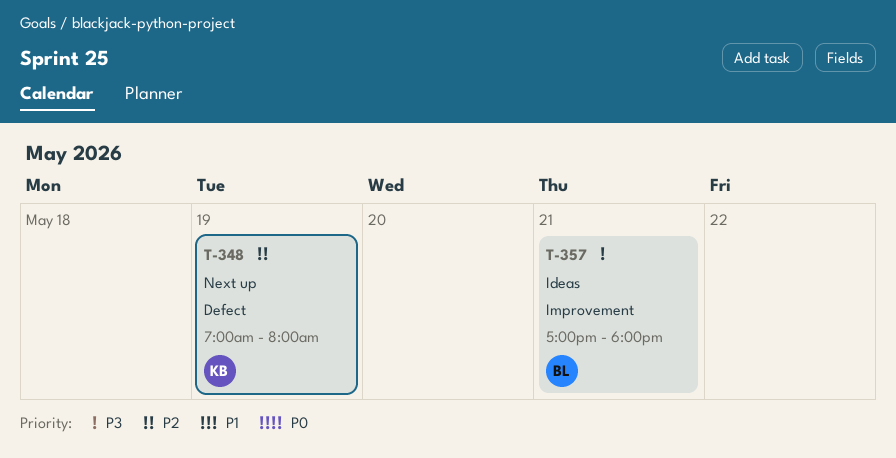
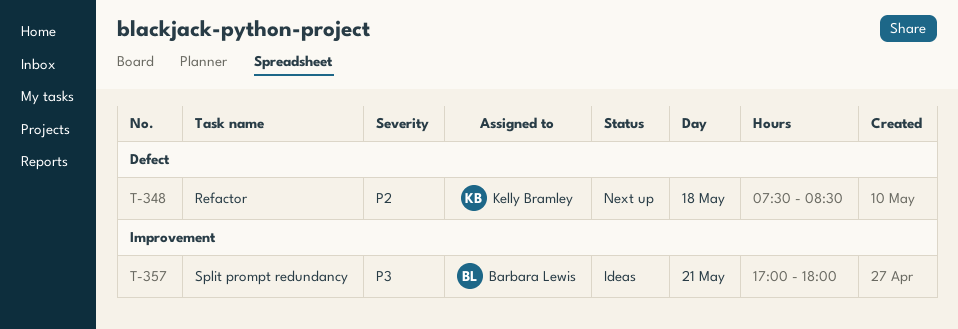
T-348, day: May 19 -> May 18
T-348, begins: 07:00 -> 07:30
T-348, ends: 08:00 -> 08:30

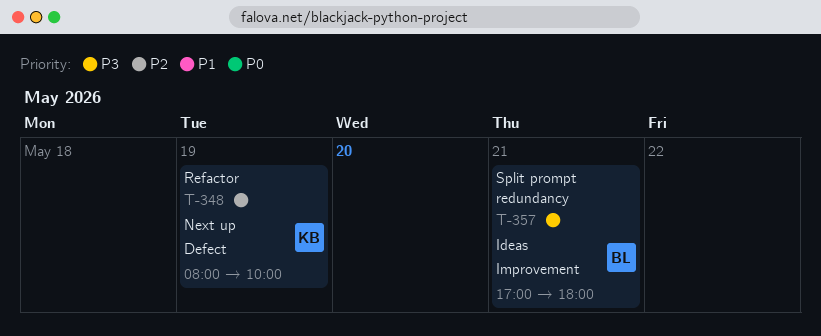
T-348, day: May 18 -> May 19
T-348, begins: 07:30 -> 08:00
T-348, ends: 08:30 -> 10:00

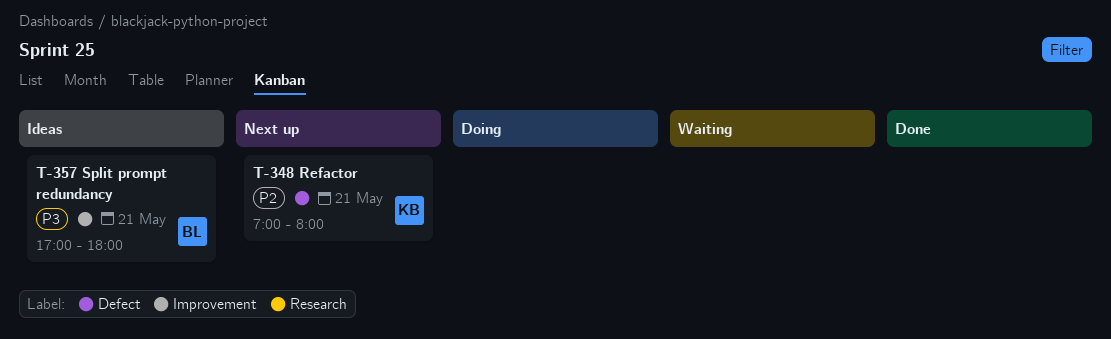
T-348, day: May 19 -> May 21
T-348, begins: 08:00 -> 07:00
T-348, ends: 10:00 -> 08:00

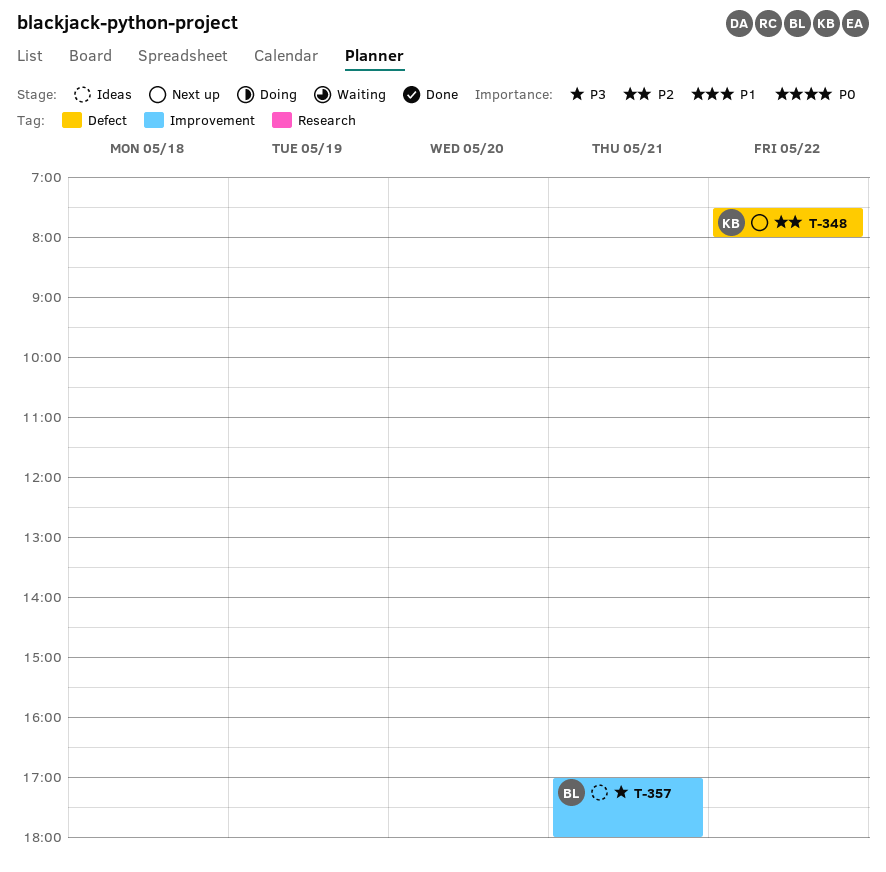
T-348, day: May 21 -> May 22
T-348, begins: 07:00 -> 07:30

